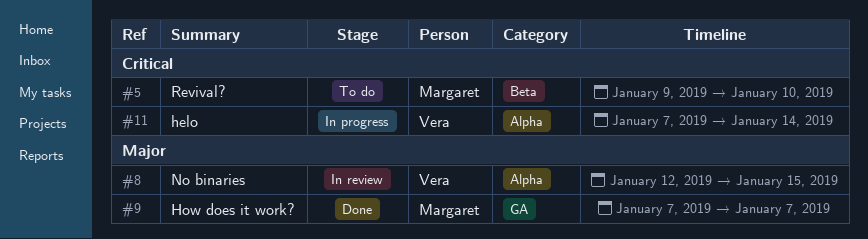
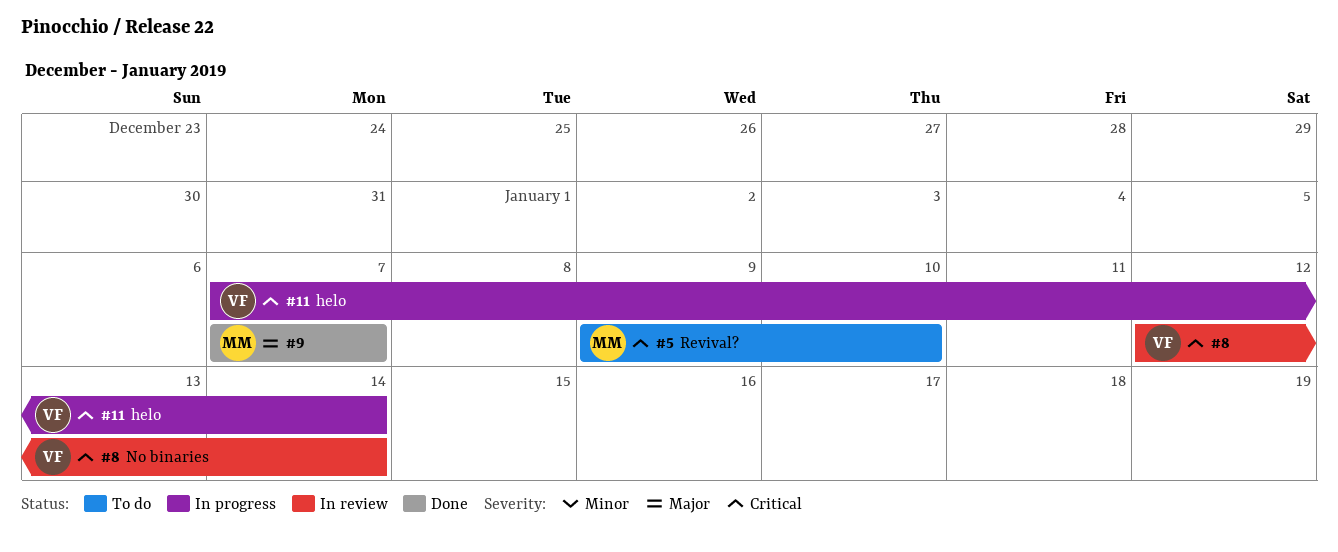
#8, priority: Major -> Critical
#8, due: Jan 15 -> Jan 14

